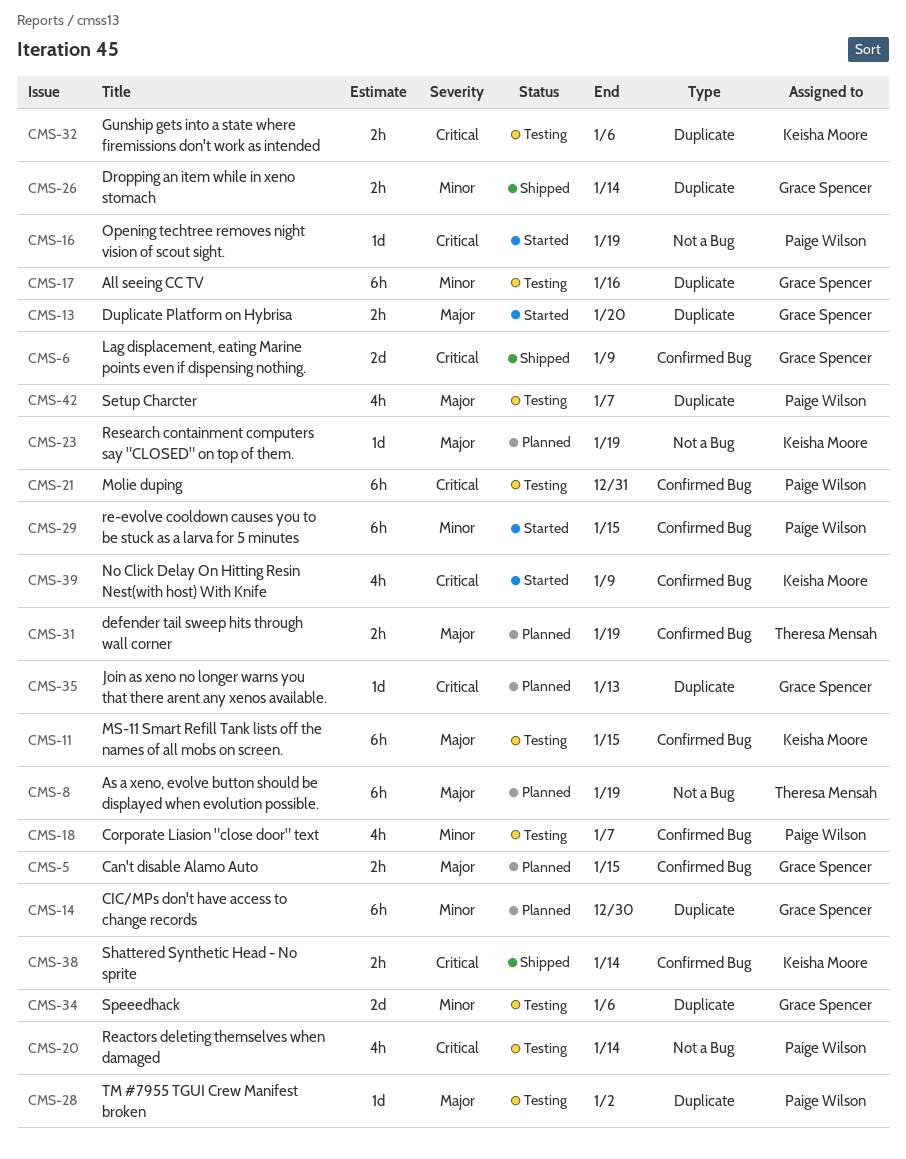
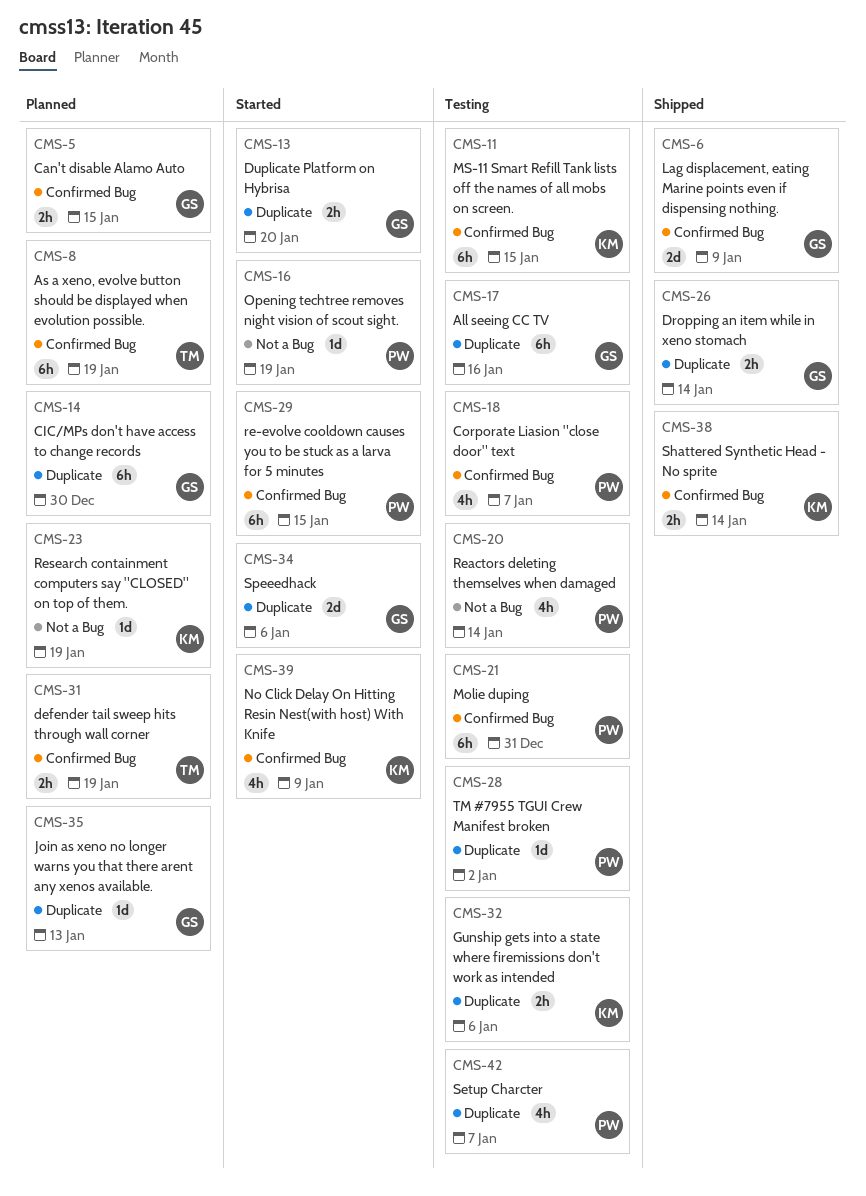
CMS-8, label: Not a Bug -> Confirmed Bug
CMS-34, status: Testing -> Started

